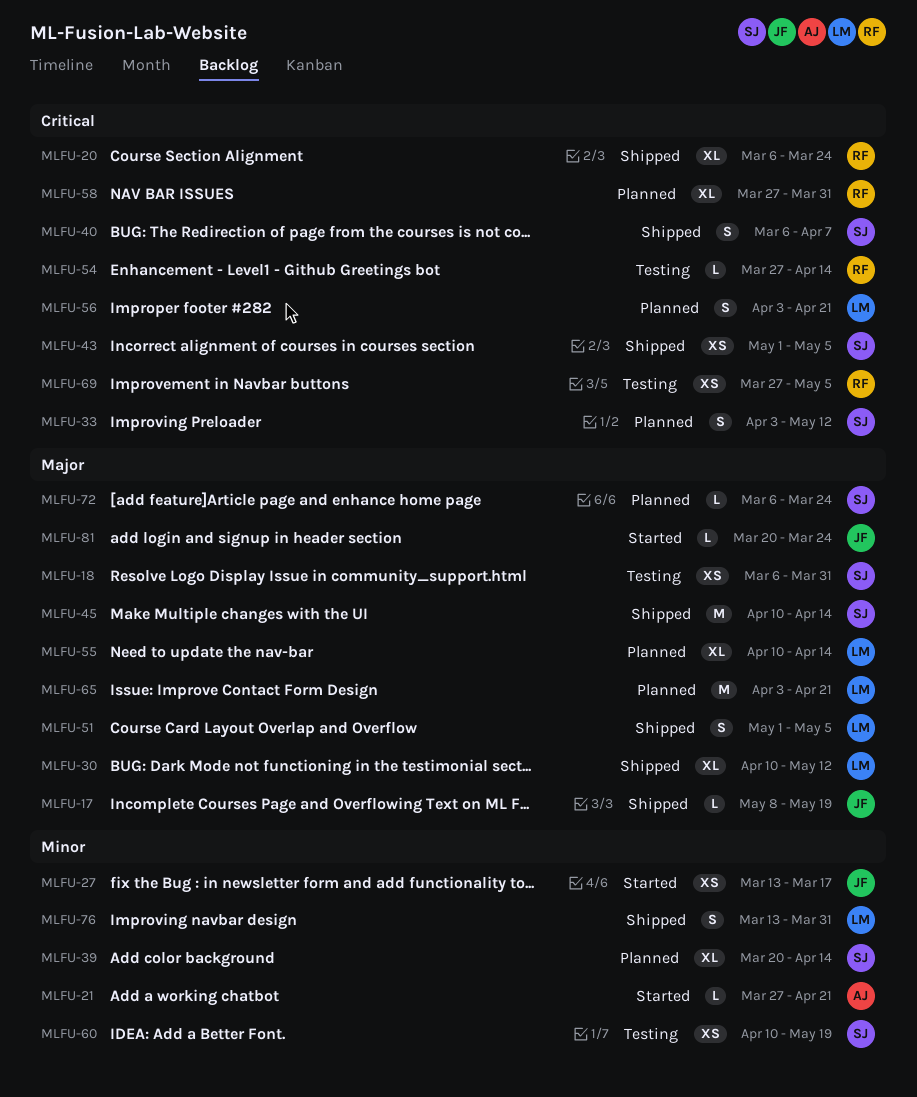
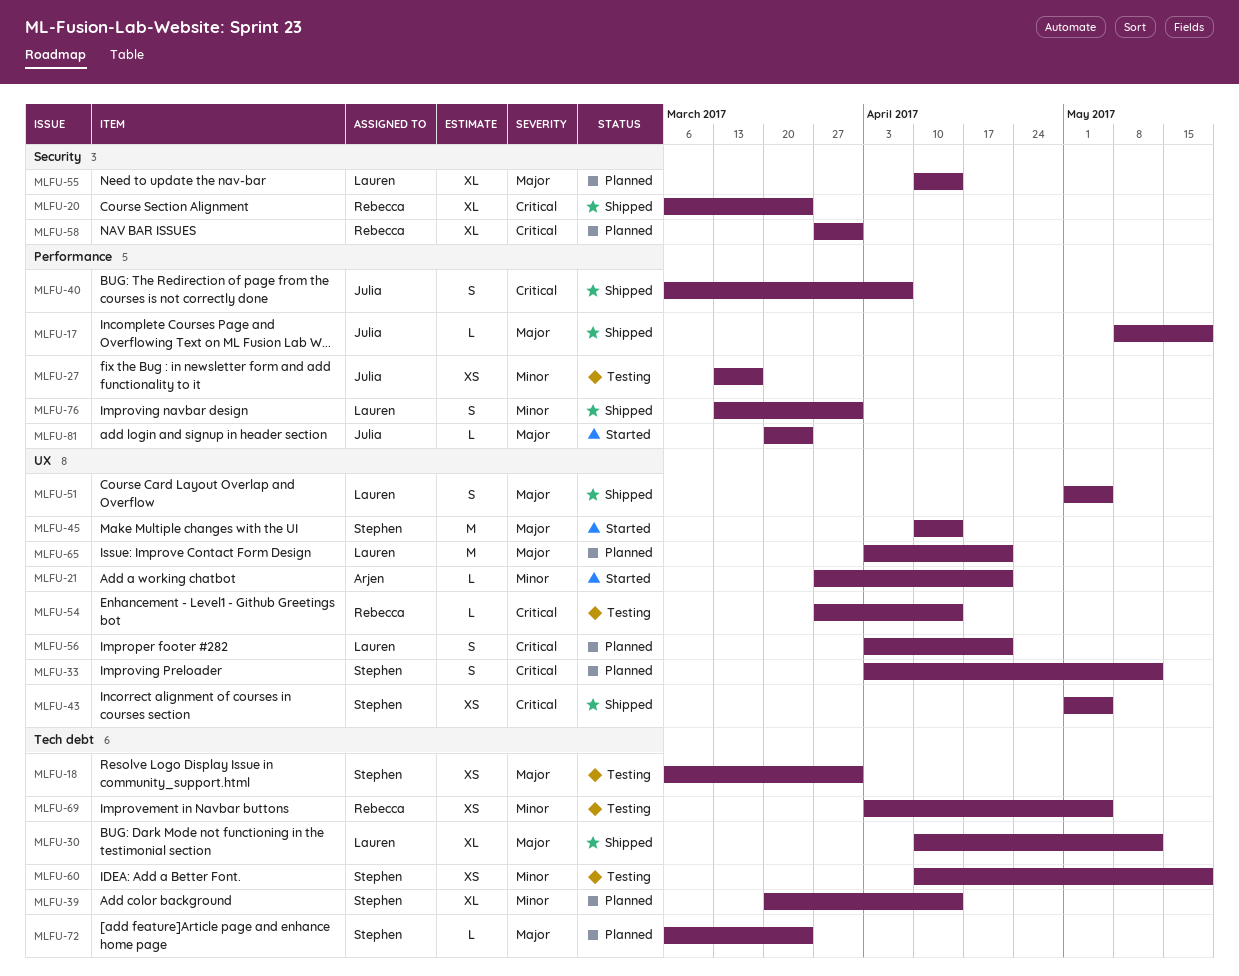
MLFU-27, status: Started -> Testing
MLFU-40, owner: Stephen -> Julia
MLFU-45, status: Shipped -> Started
MLFU-69, priority: Critical -> Minor
MLFU-69, start: Mar 27 -> Apr 3

